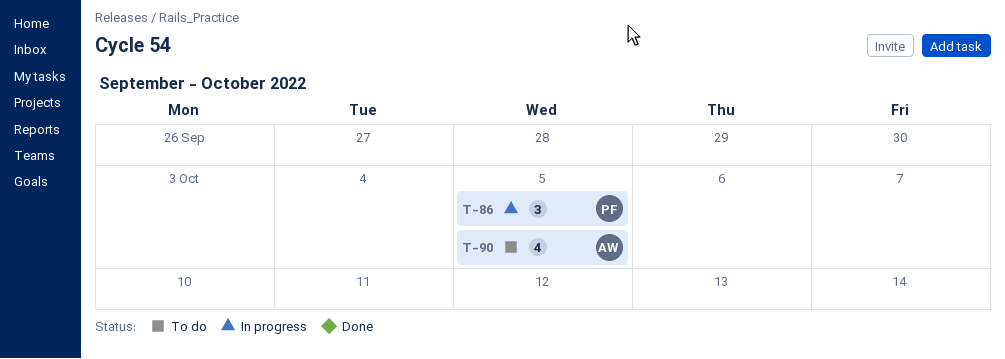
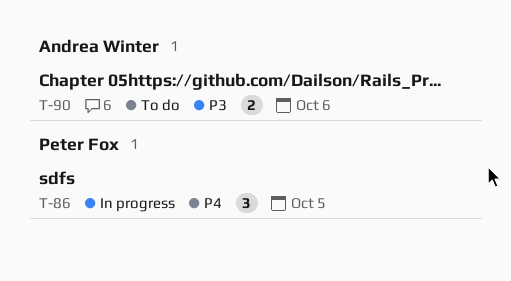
T-90, estimate: 4 -> 2
T-90, due: Oct 5 -> Oct 6

